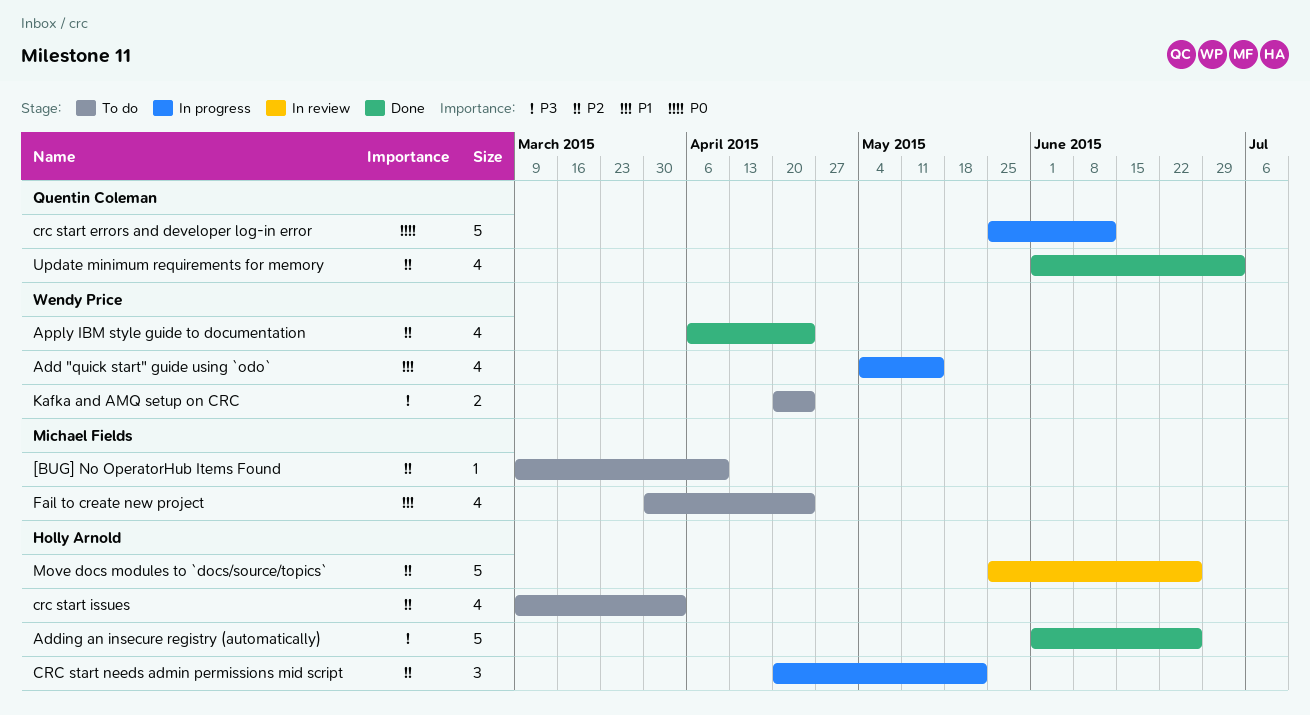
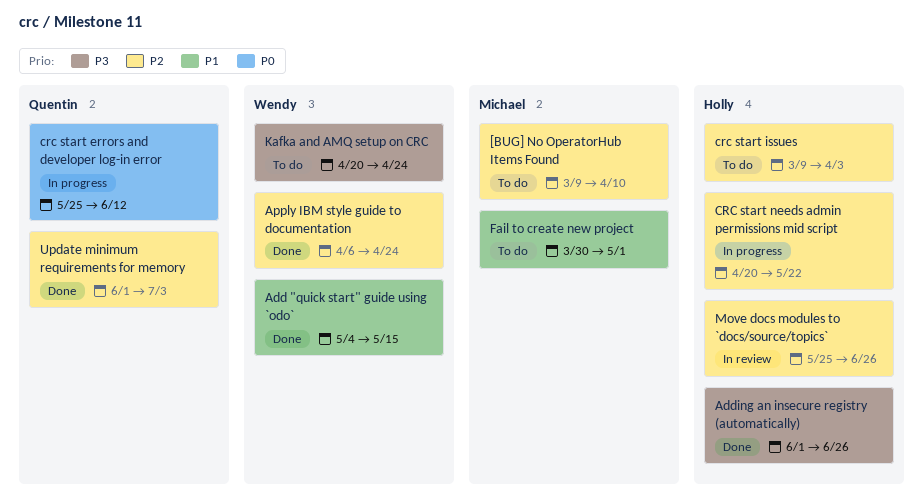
Add "quick start" guide using `odo`, status: In progress -> Done
Fail to create new project, due: Apr 24 -> May 1

